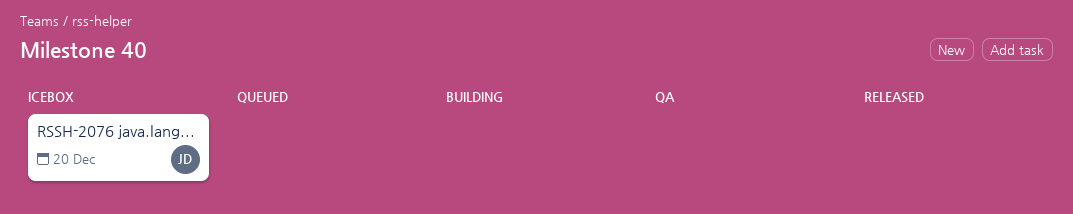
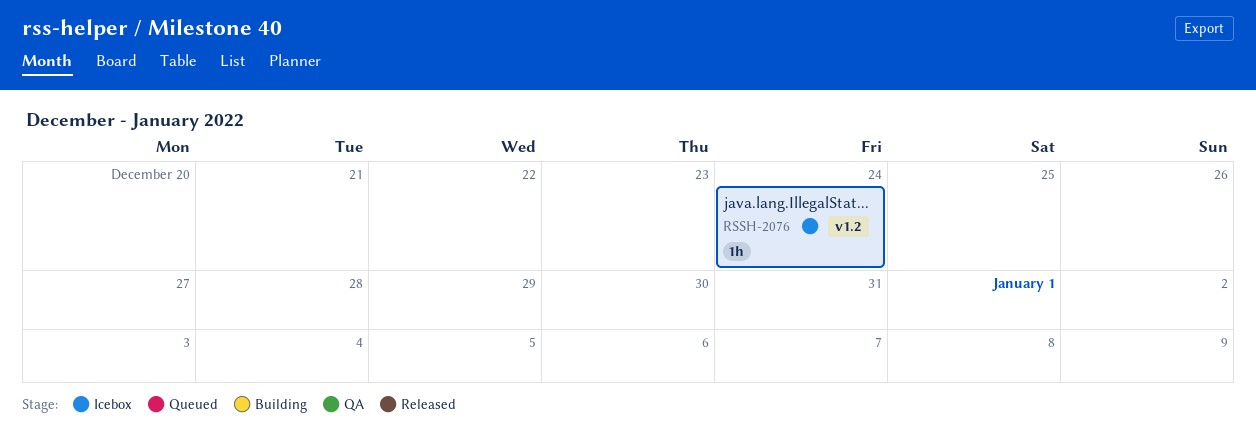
RSSH-2076, due: Dec 20 -> Dec 24

